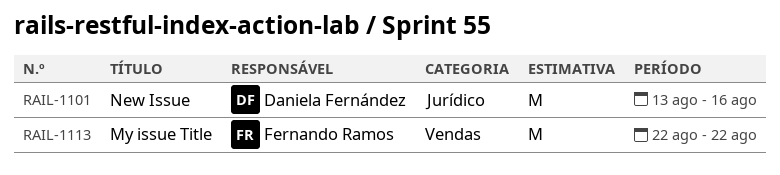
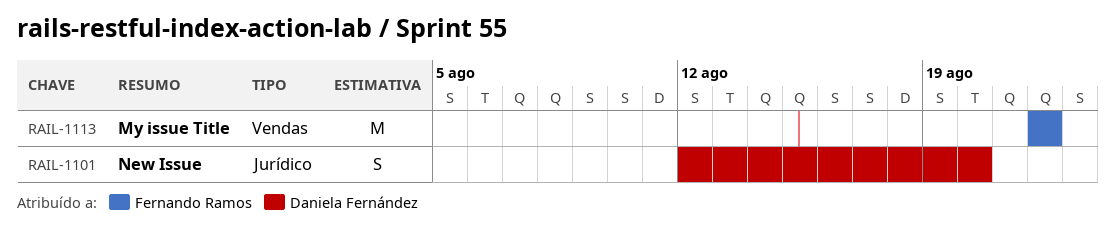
RAIL-1101, estimate: M -> S
RAIL-1101, start: Aug 13 -> Aug 12
RAIL-1101, due: Aug 16 -> Aug 20

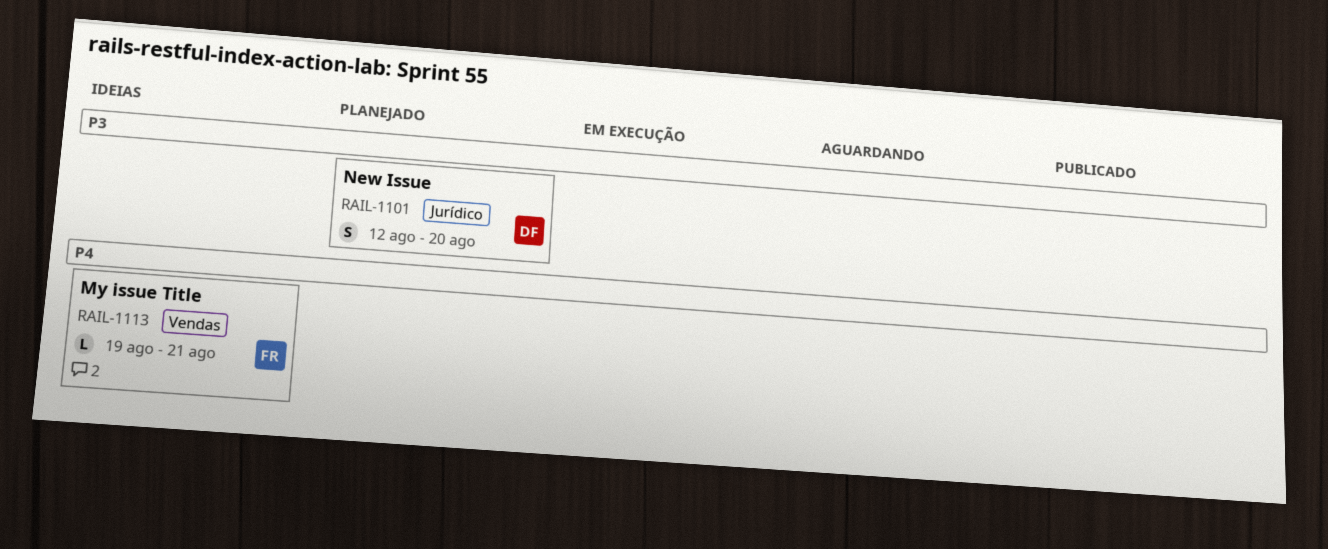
RAIL-1113, estimate: M -> L
RAIL-1113, start: Aug 22 -> Aug 19
RAIL-1113, due: Aug 22 -> Aug 21

